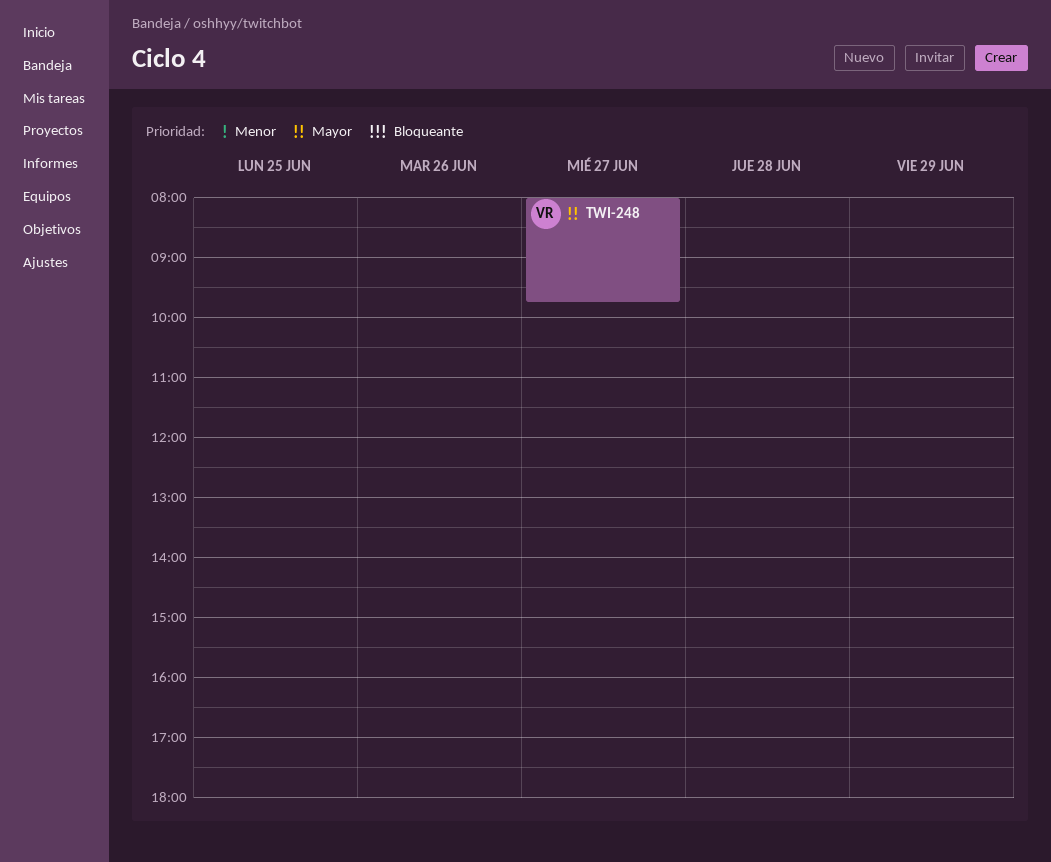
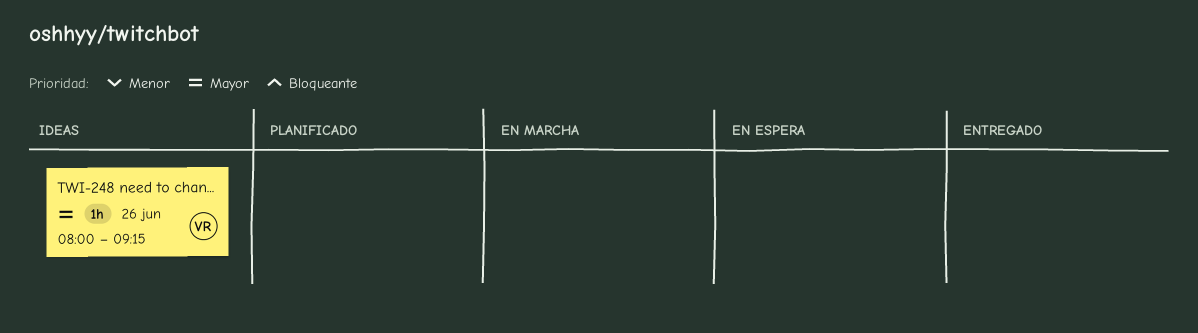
TWI-248, day: Jun 27 -> Jun 26
TWI-248, ends: 09:45 -> 09:15

